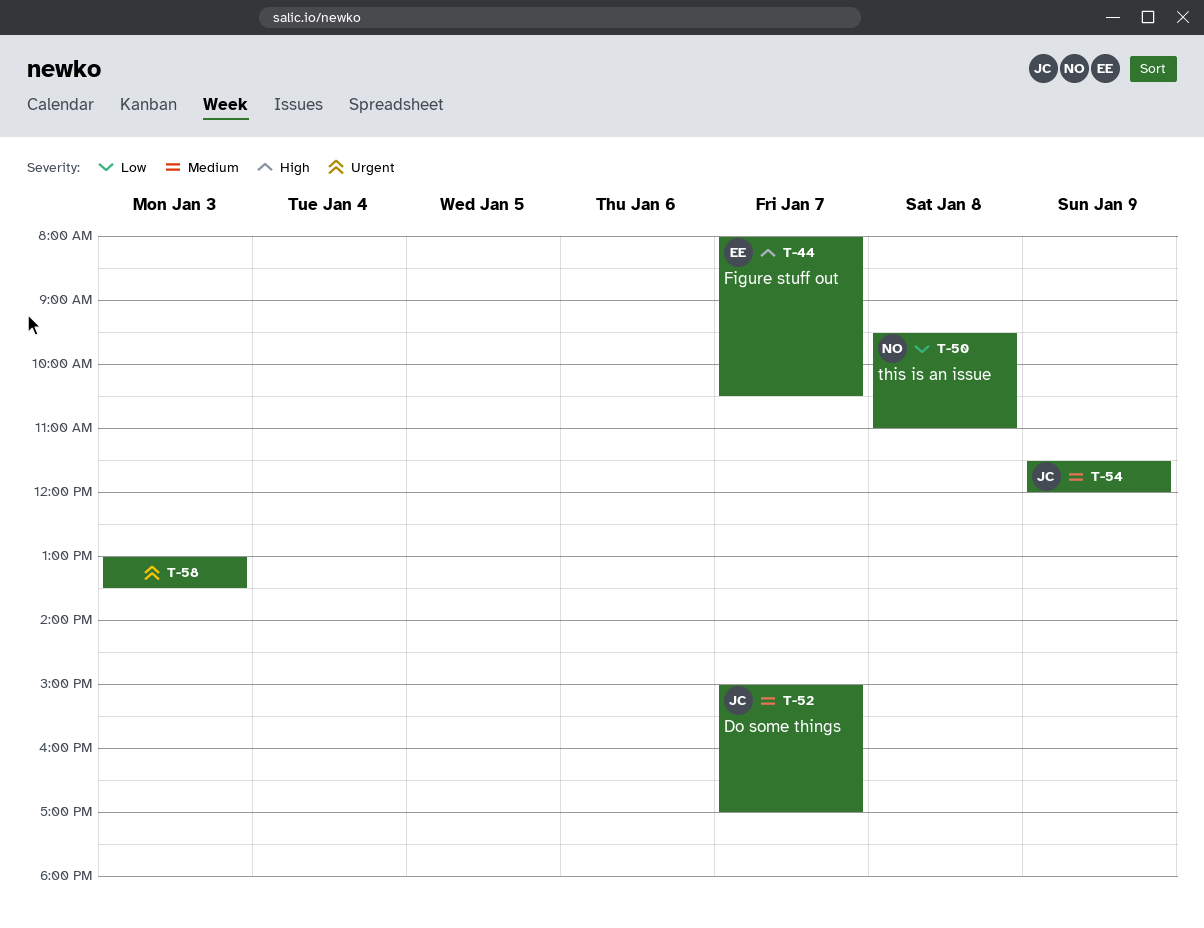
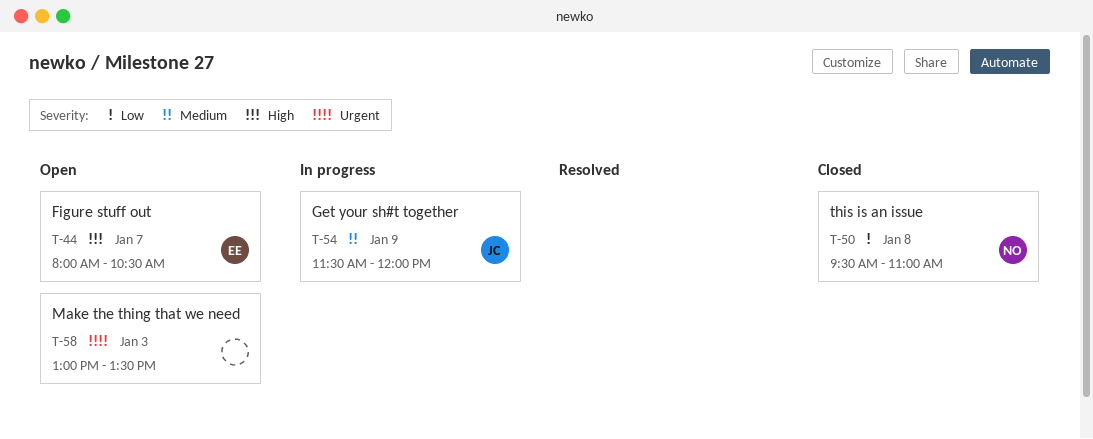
T-52: present -> none

